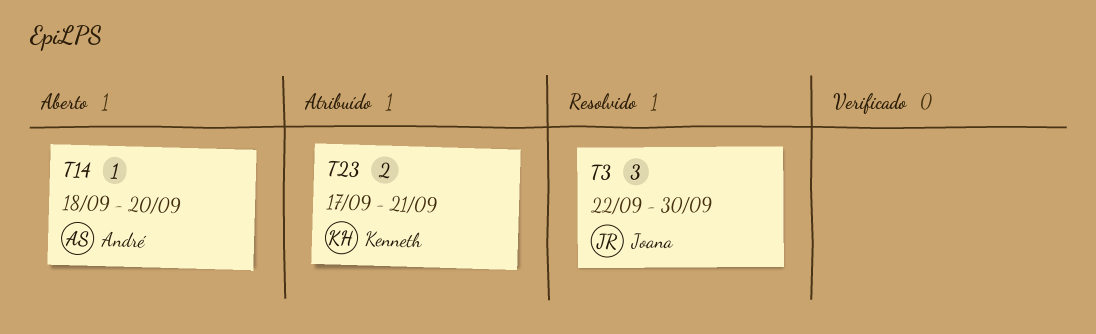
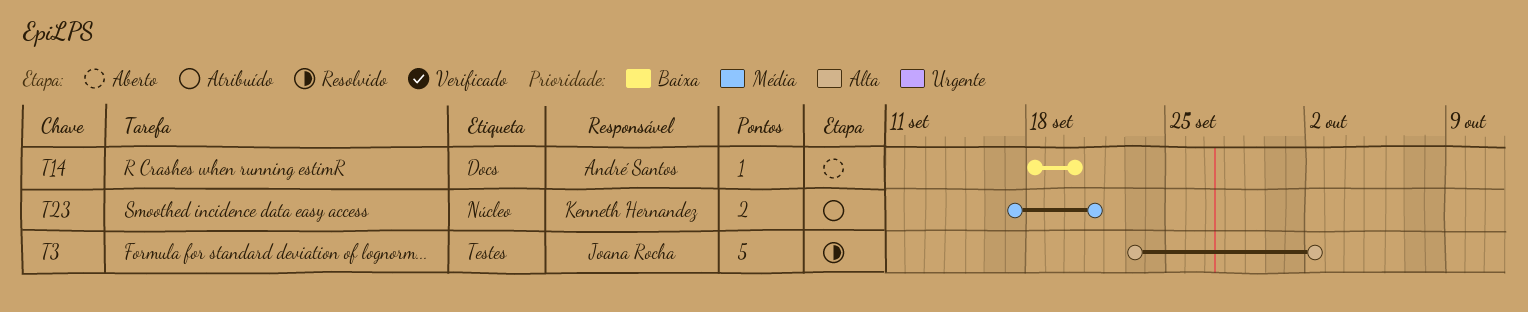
T3, estimate: 3 -> 5
T3, start: Sep 22 -> Sep 23
T3, due: Sep 30 -> Oct 2

